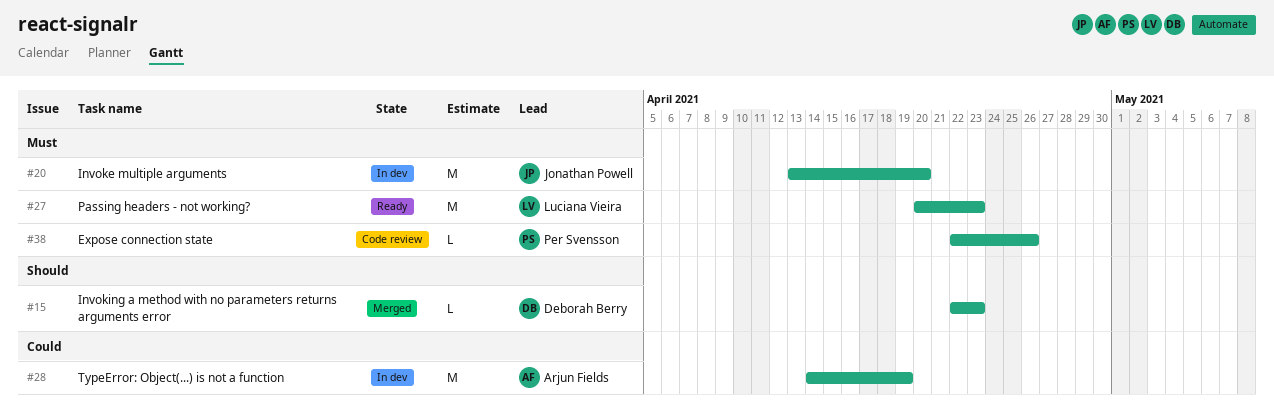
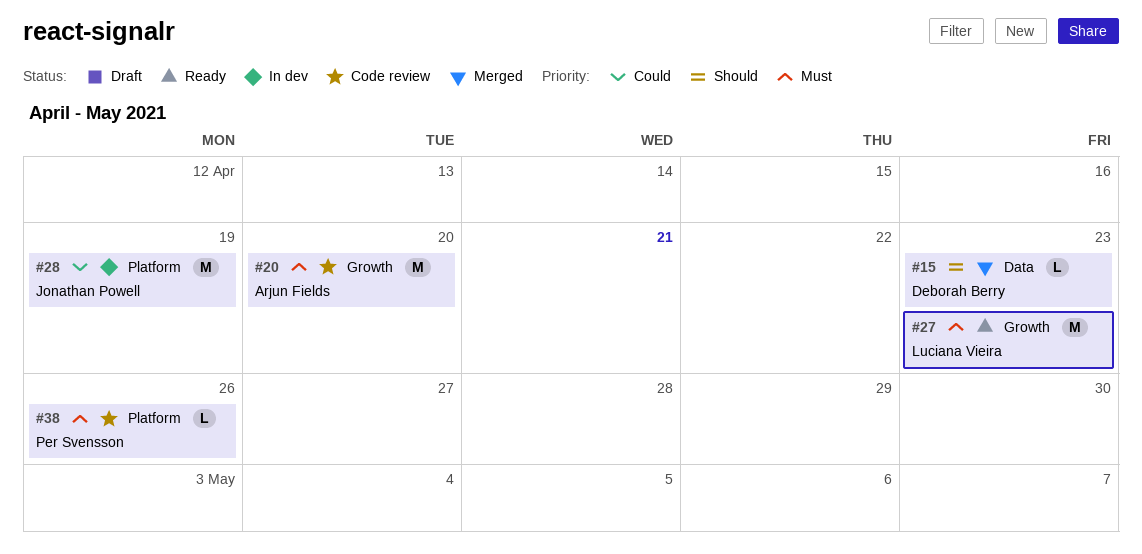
#20, status: In dev -> Code review
#20, owner: Jonathan Powell -> Arjun Fields
#28, owner: Arjun Fields -> Jonathan Powell

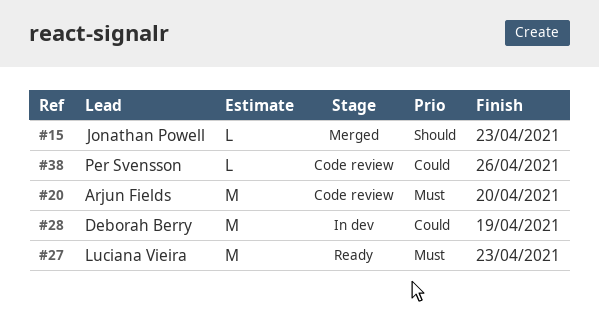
#15, owner: Deborah Berry -> Jonathan Powell
#28, owner: Jonathan Powell -> Deborah Berry
#38, priority: Must -> Could

